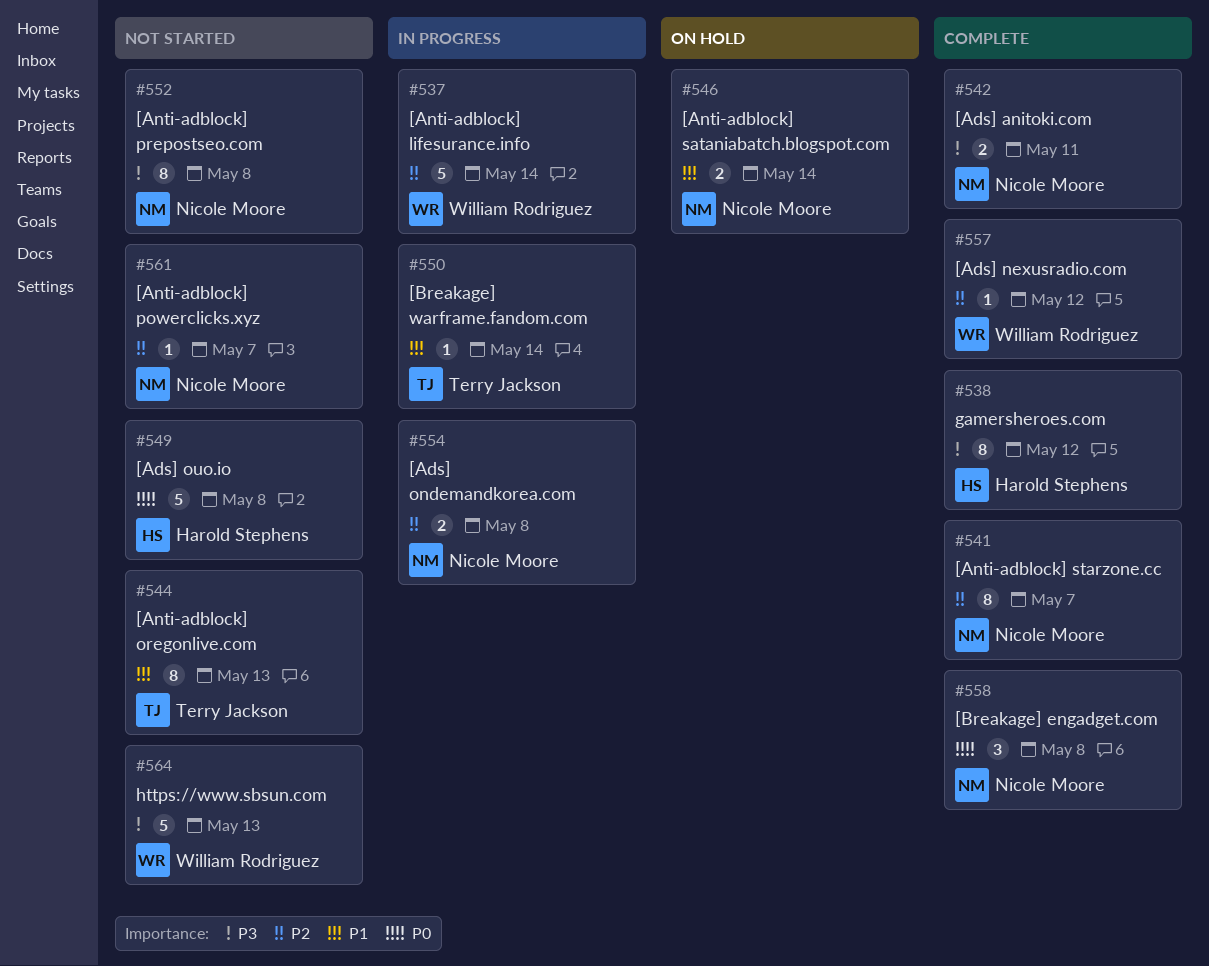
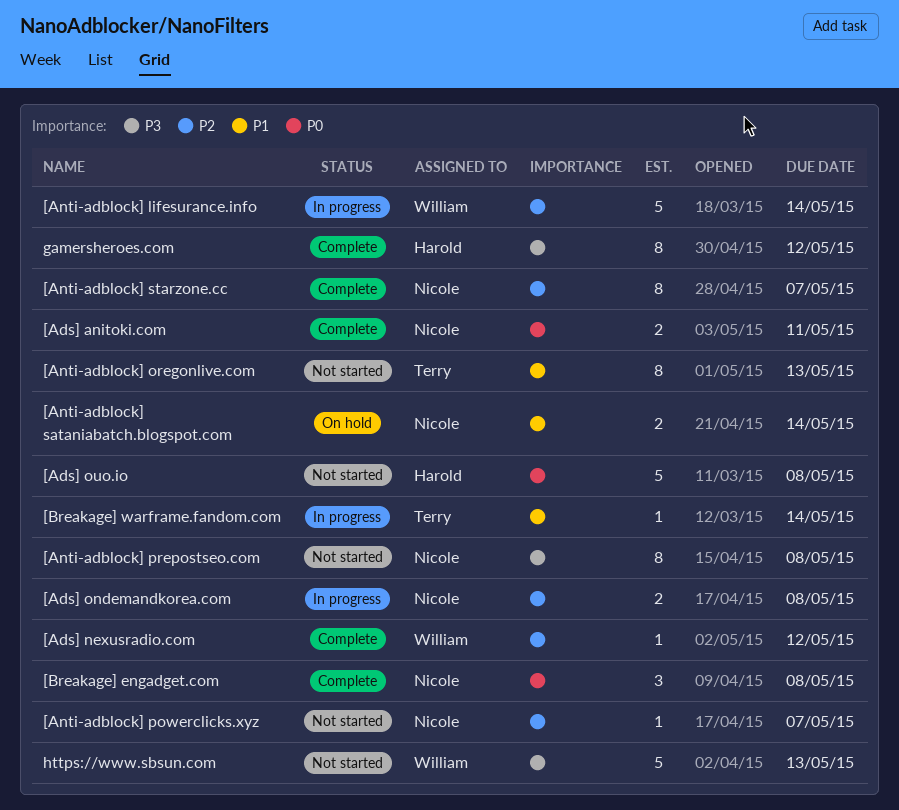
[Ads] anitoki.com, priority: P3 -> P0

